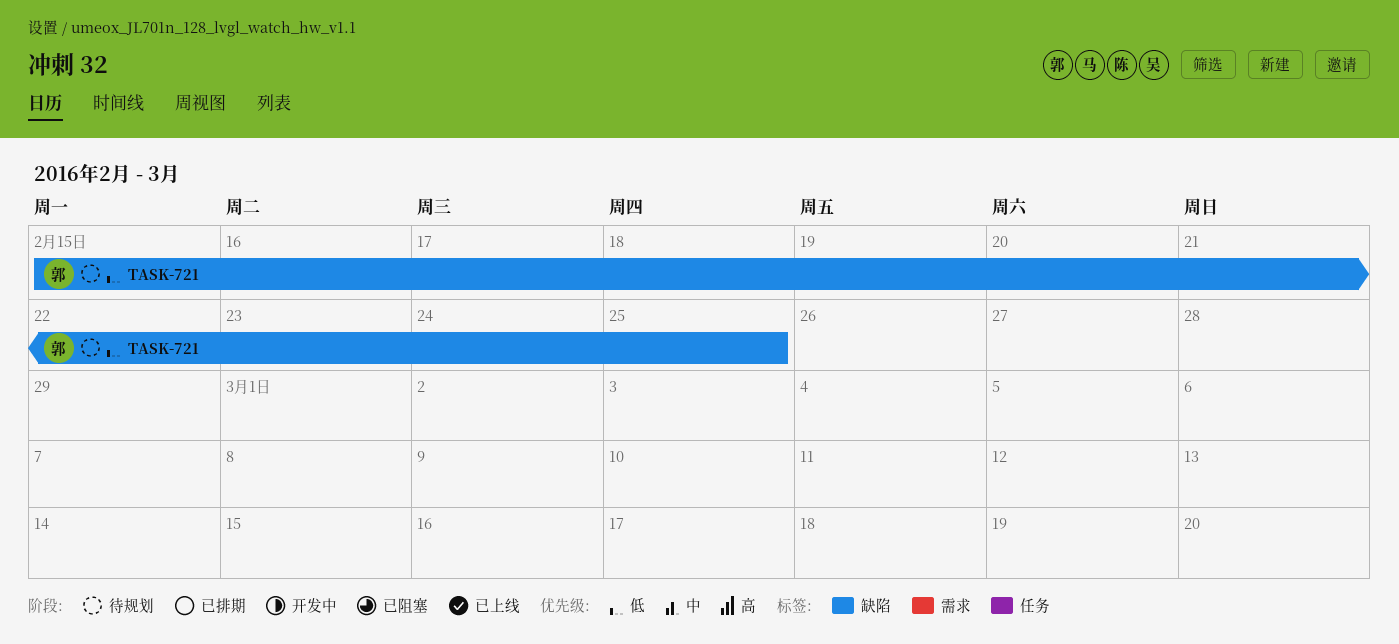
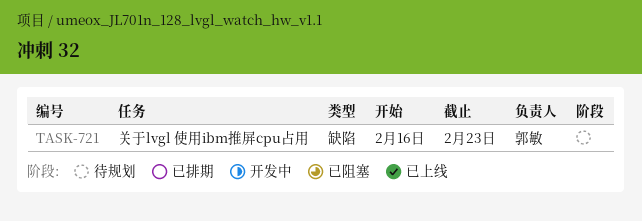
TASK-721, start: Feb 15 -> Feb 16
TASK-721, due: Feb 25 -> Feb 23

